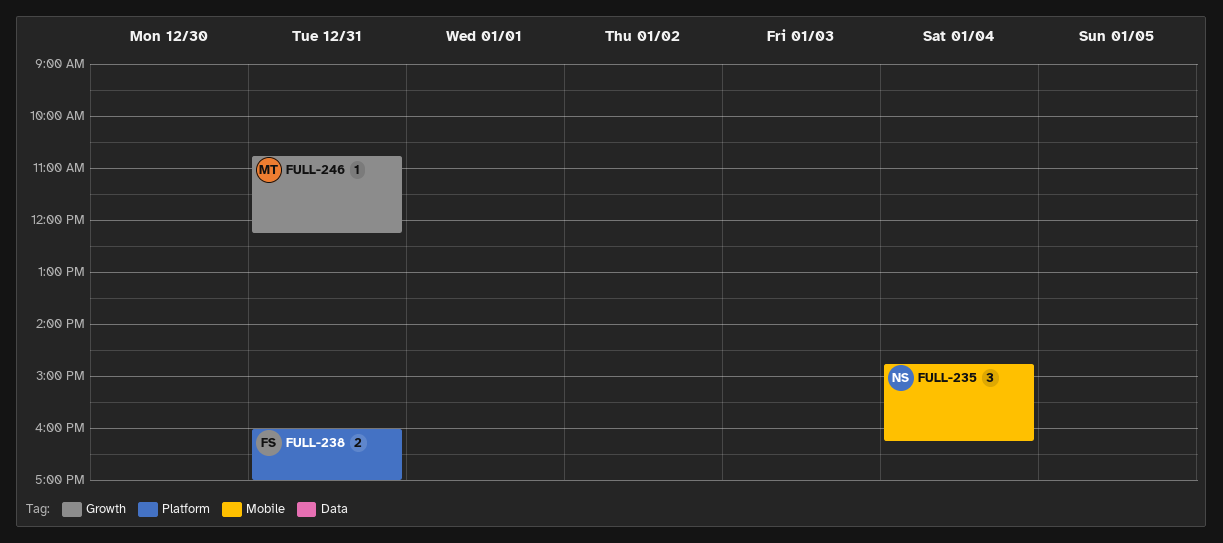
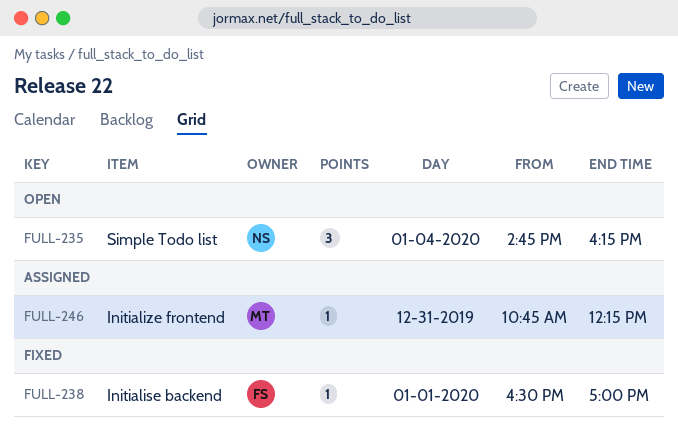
FULL-238, estimate: 2 -> 1
FULL-238, day: Dec 31 -> Jan 1
FULL-238, begins: 16:00 -> 16:30

